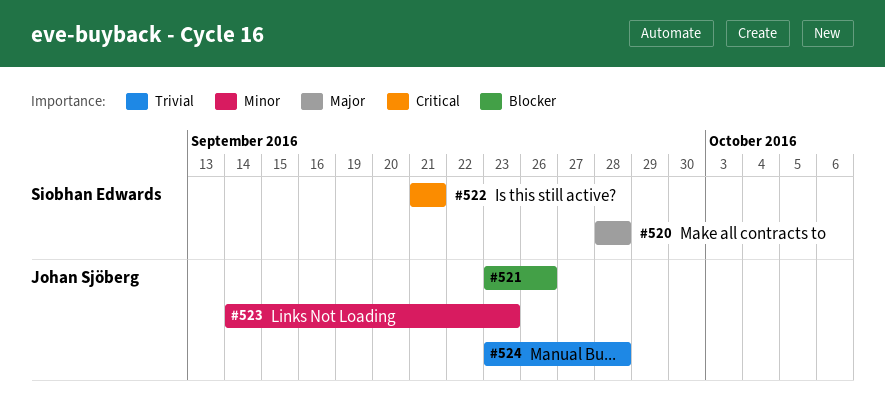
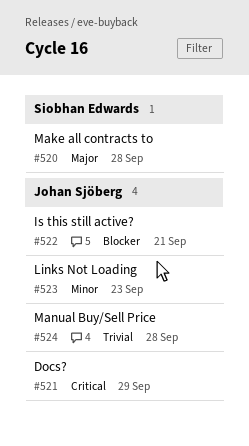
#521, priority: Blocker -> Critical
#521, due: Sep 26 -> Sep 29
#522, owner: Siobhan Edwards -> Johan Sjöberg
#522, priority: Critical -> Blocker

